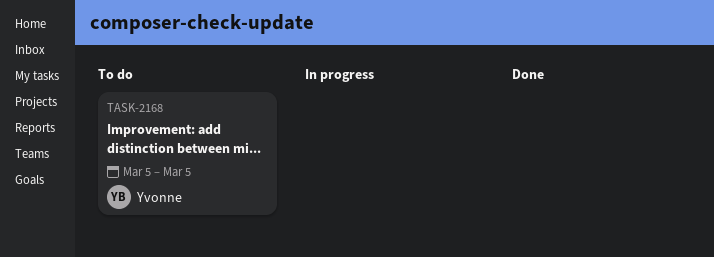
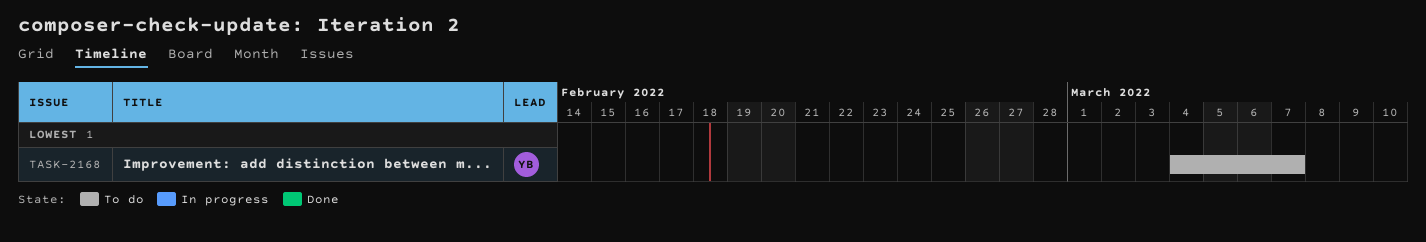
TASK-2168, start: Mar 5 -> Mar 4
TASK-2168, due: Mar 5 -> Mar 7

